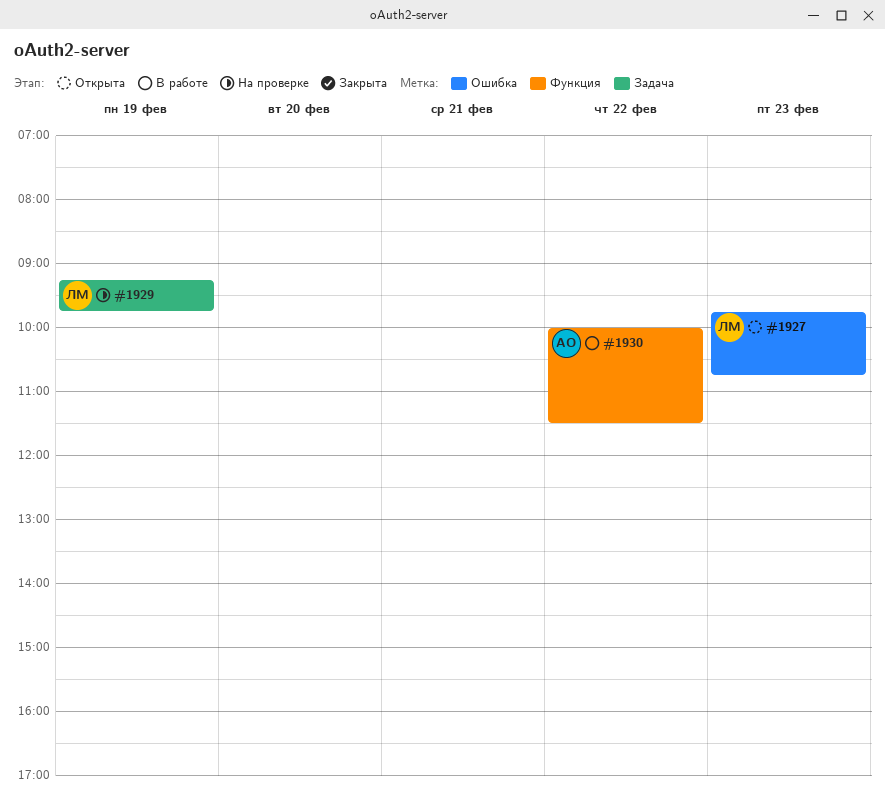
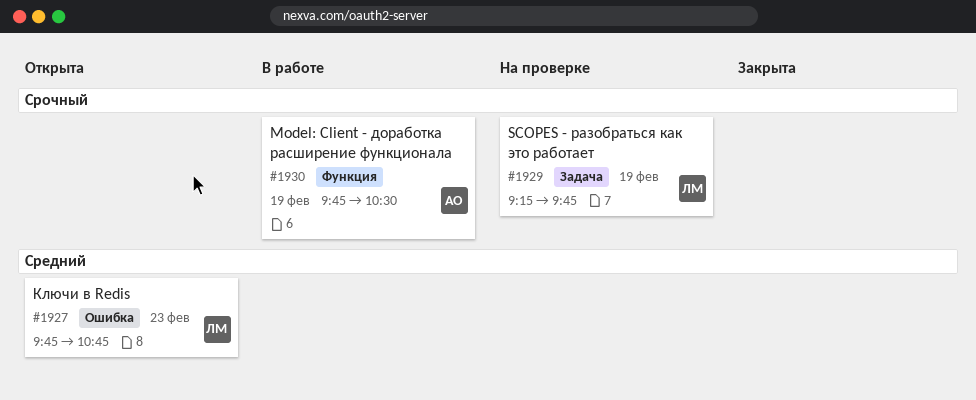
#1930, day: Feb 22 -> Feb 19
#1930, begins: 10:00 -> 09:45
#1930, ends: 11:30 -> 10:30

